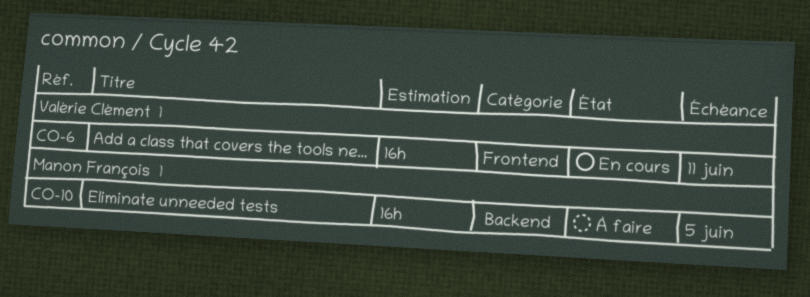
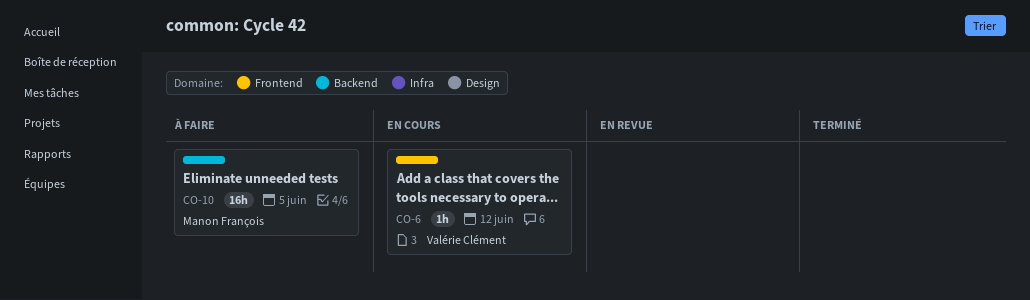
CO-6, estimate: 16h -> 1h
CO-6, due: Jun 11 -> Jun 12

